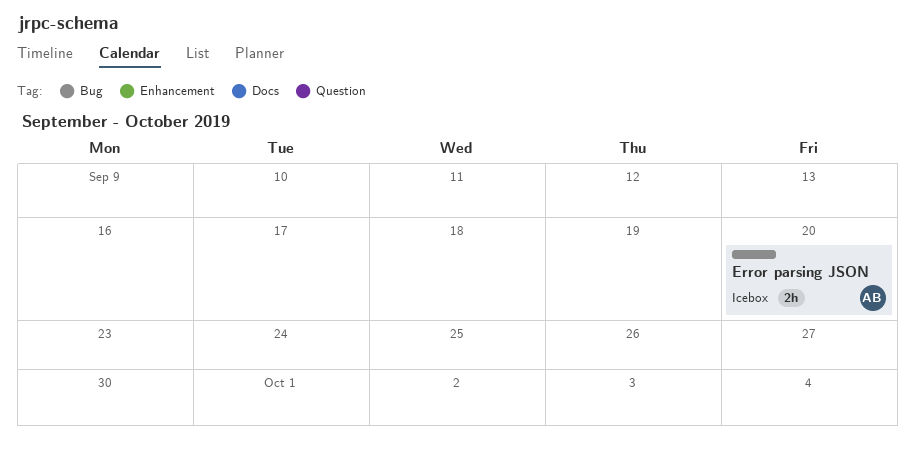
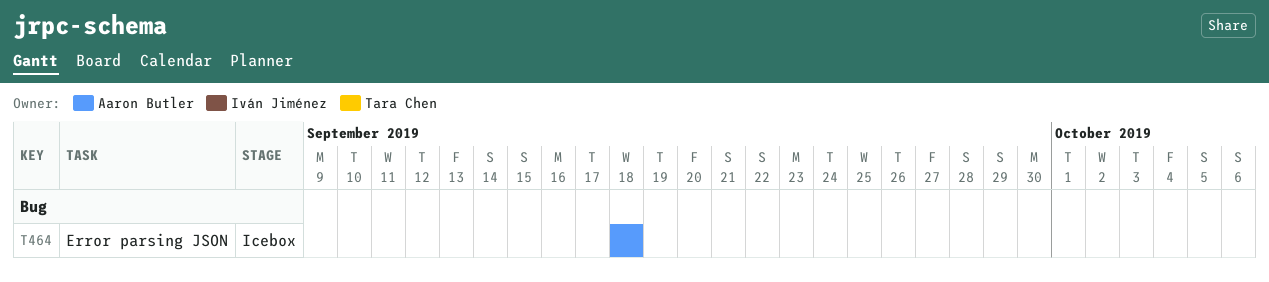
Error parsing JSON, due: Sep 20 -> Sep 18

